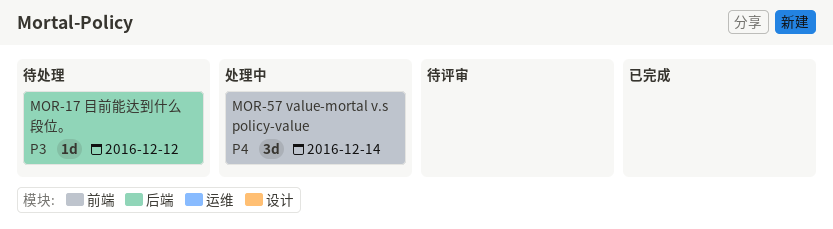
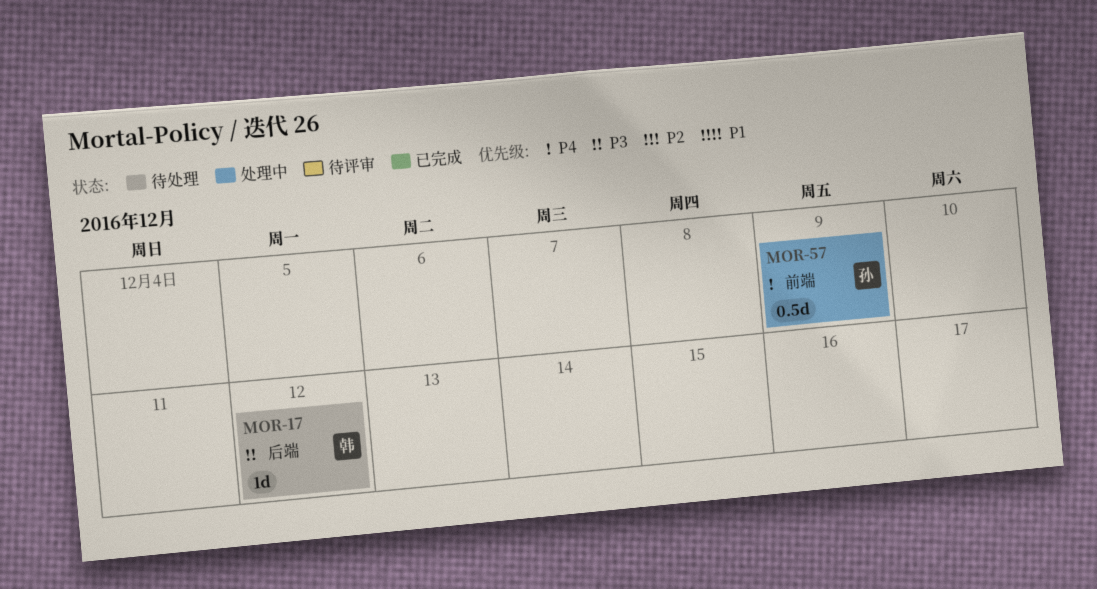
MOR-57, estimate: 3d -> 0.5d
MOR-57, due: Dec 14 -> Dec 9

